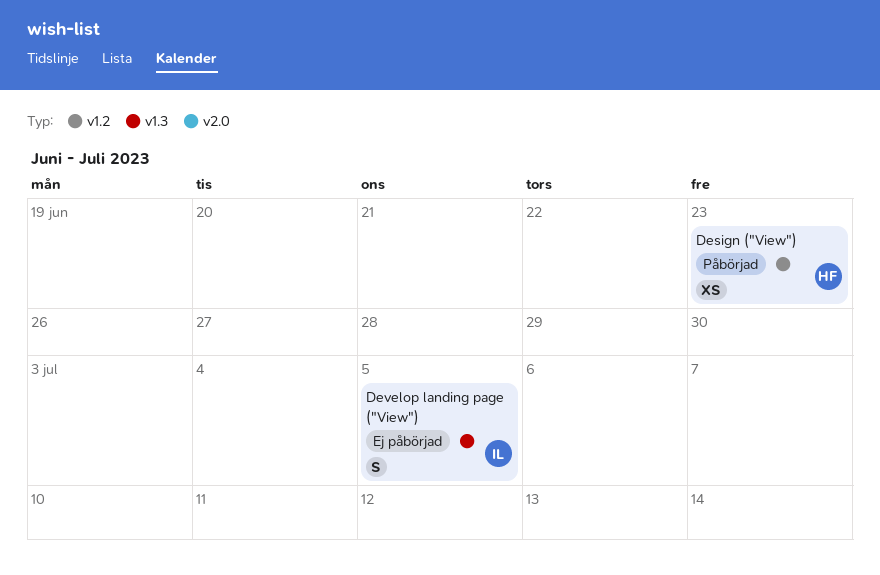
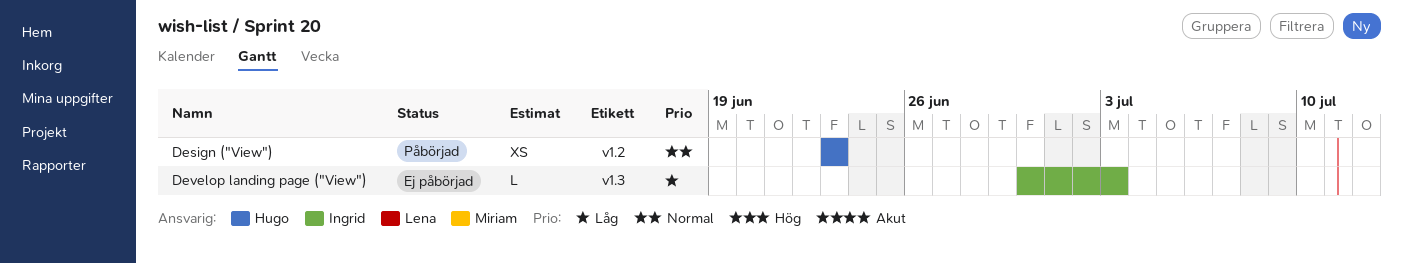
Develop landing page ("View"), estimate: S -> L
Develop landing page ("View"), due: Jul 5 -> Jul 3

